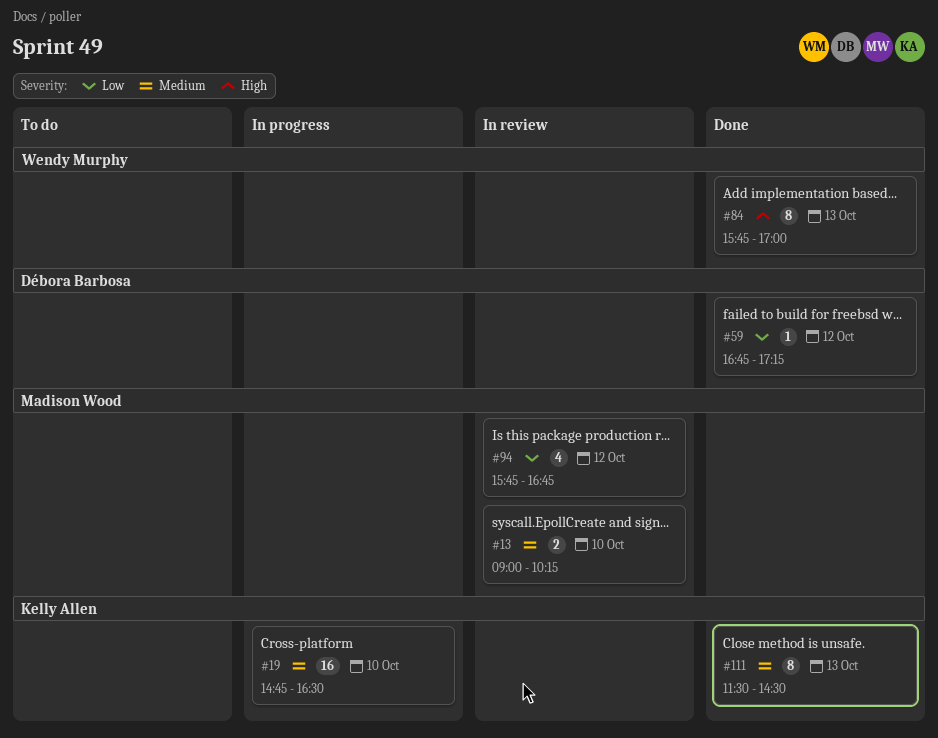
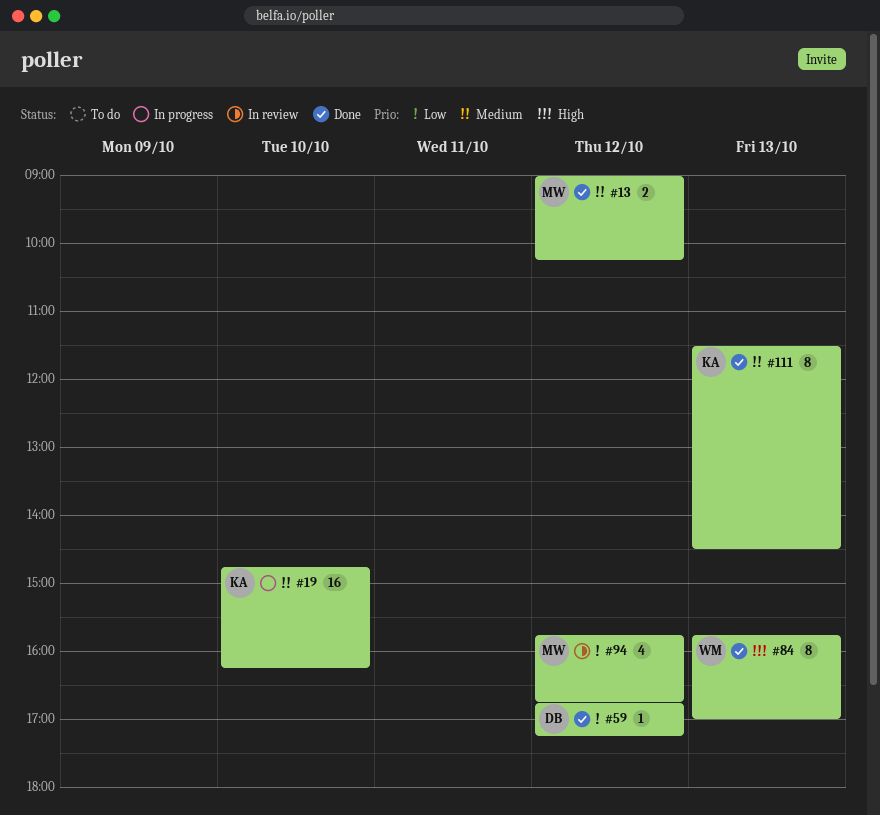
#13, status: In review -> Done
#13, day: Oct 10 -> Oct 12
#19, ends: 16:30 -> 16:15

